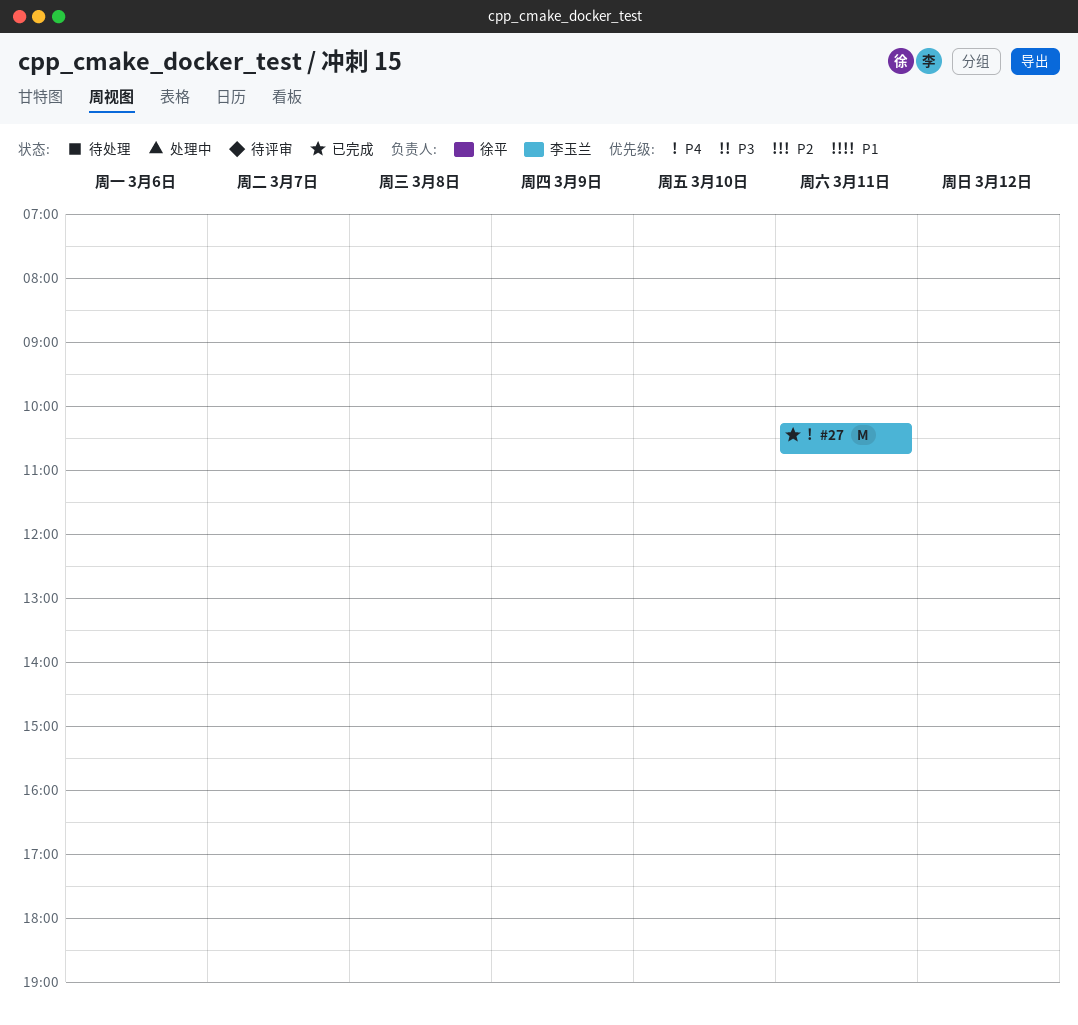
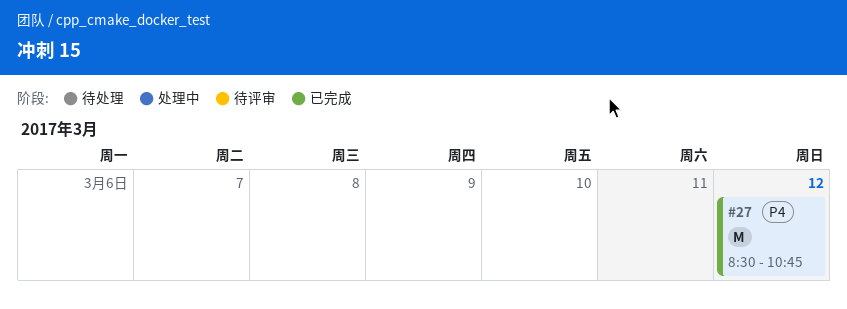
#27, day: Mar 11 -> Mar 12
#27, begins: 10:15 -> 08:30

